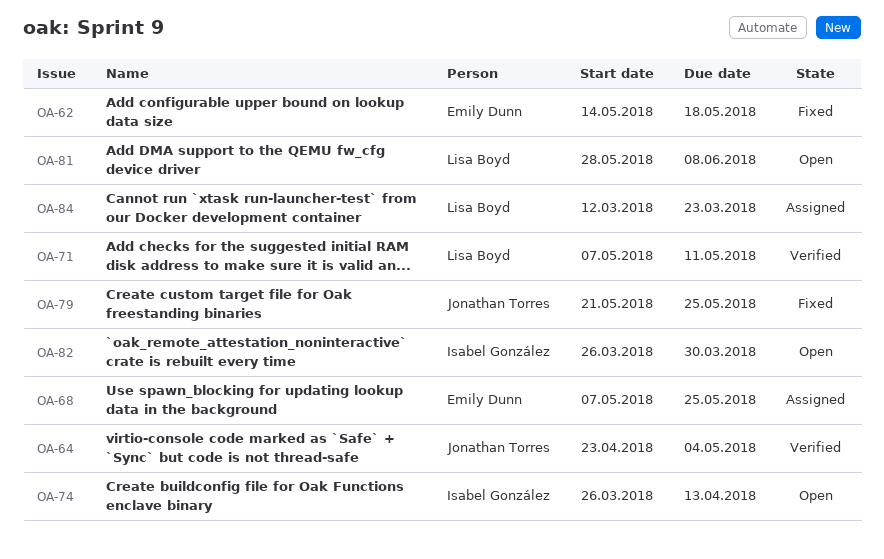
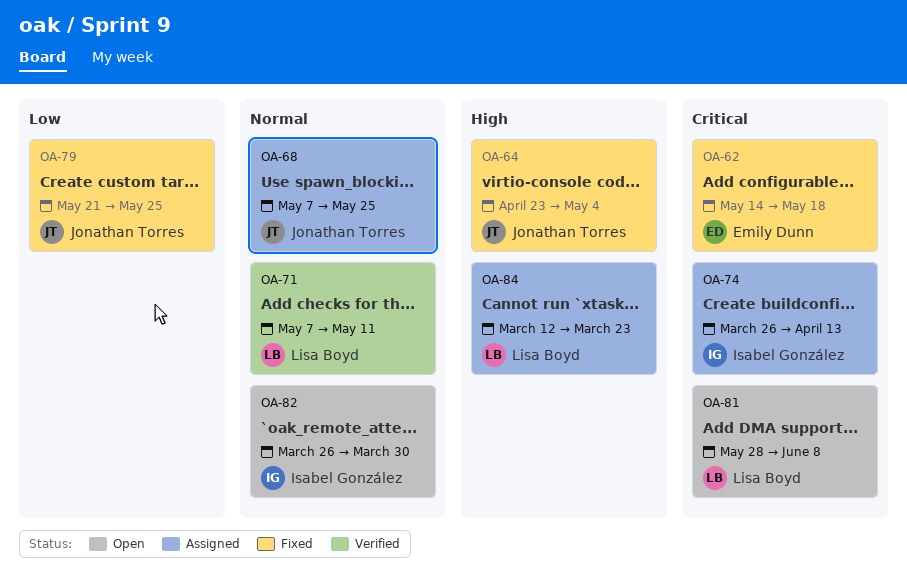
OA-64, status: Verified -> Fixed
OA-68, owner: Emily Dunn -> Jonathan Torres
OA-74, status: Open -> Assigned

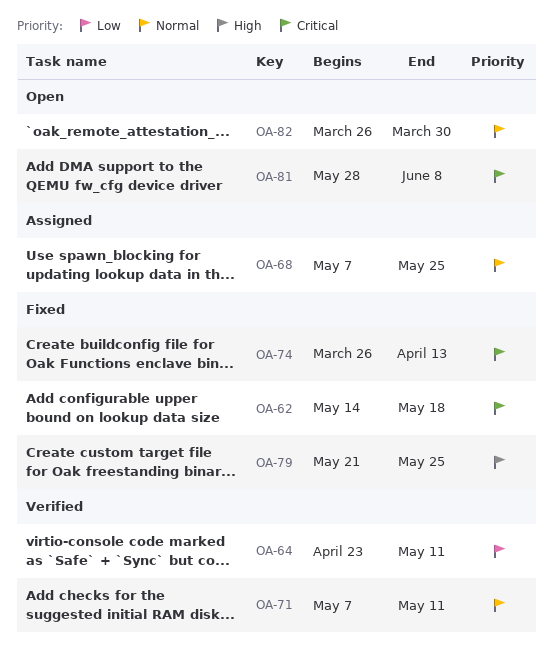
OA-64, status: Fixed -> Verified
OA-64, priority: High -> Low
OA-64, due: May 4 -> May 11
OA-74, status: Assigned -> Fixed
OA-79, priority: Low -> High
OA-84: present -> none

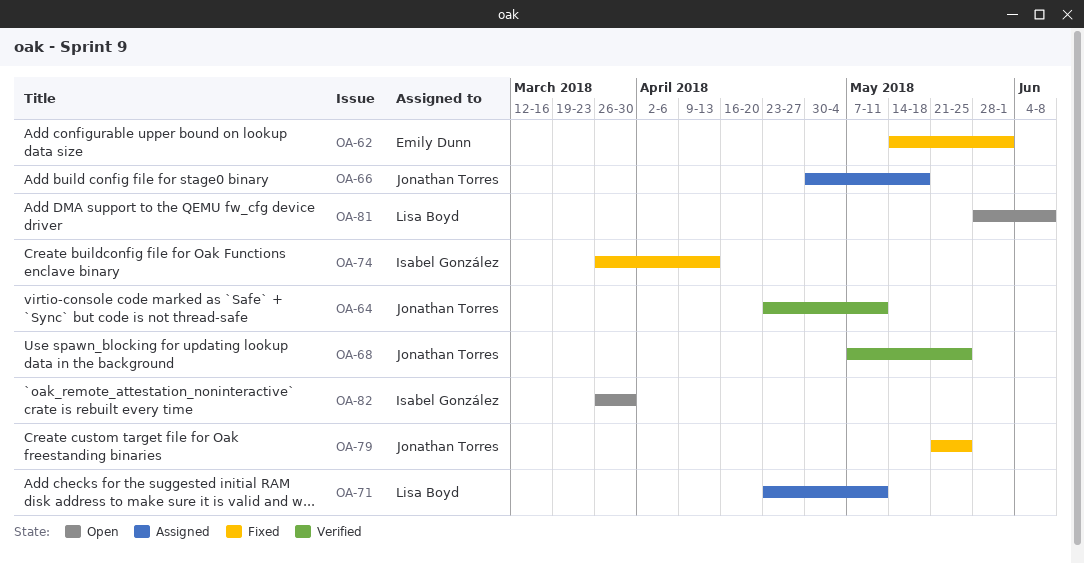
OA-62, due: May 18 -> Jun 1
OA-66: none -> present
OA-68, status: Assigned -> Verified
OA-71, status: Verified -> Assigned
OA-71, start: May 7 -> Apr 23

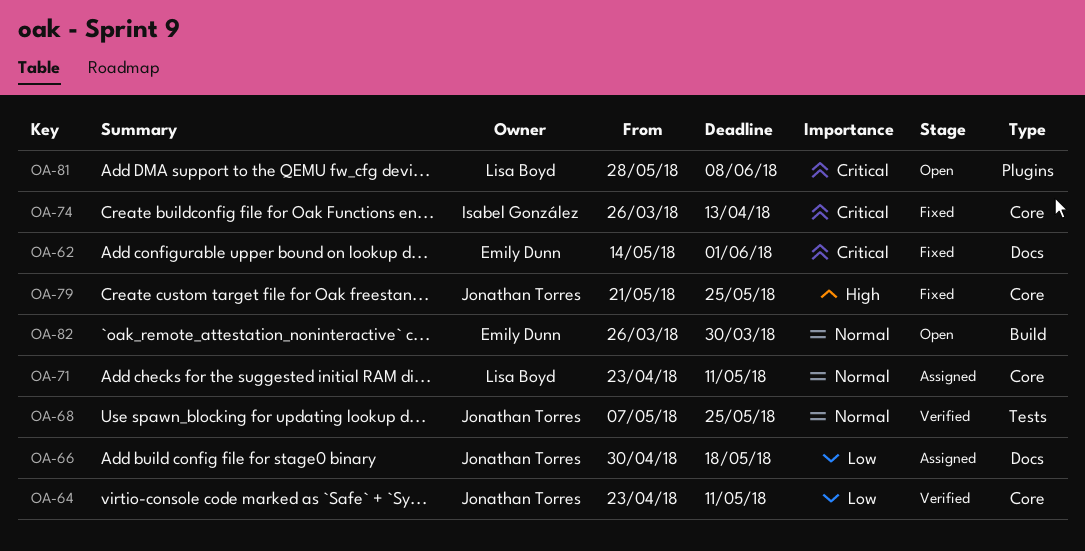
OA-82, owner: Isabel González -> Emily Dunn

